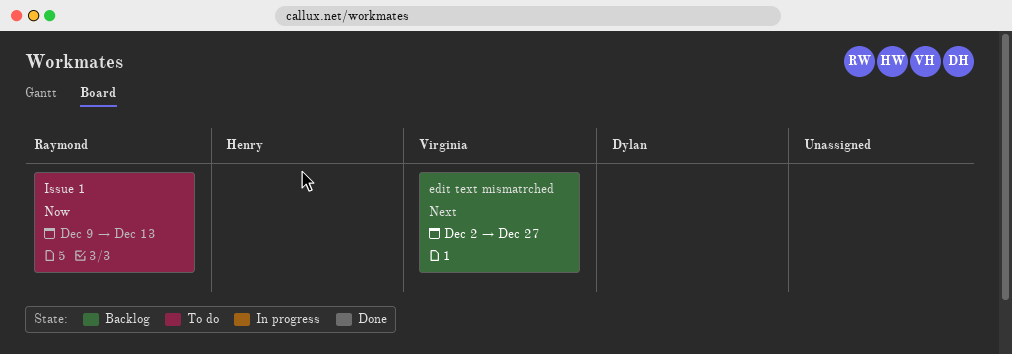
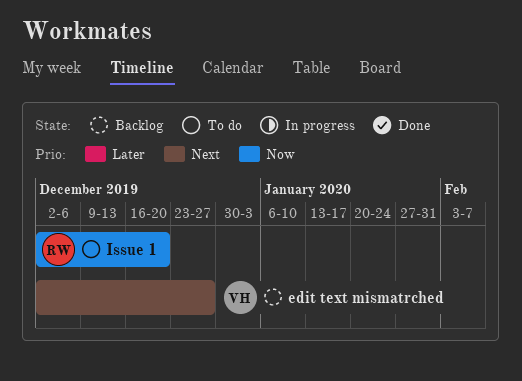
Issue 1, start: Dec 9 -> Dec 2
Issue 1, due: Dec 13 -> Dec 20

